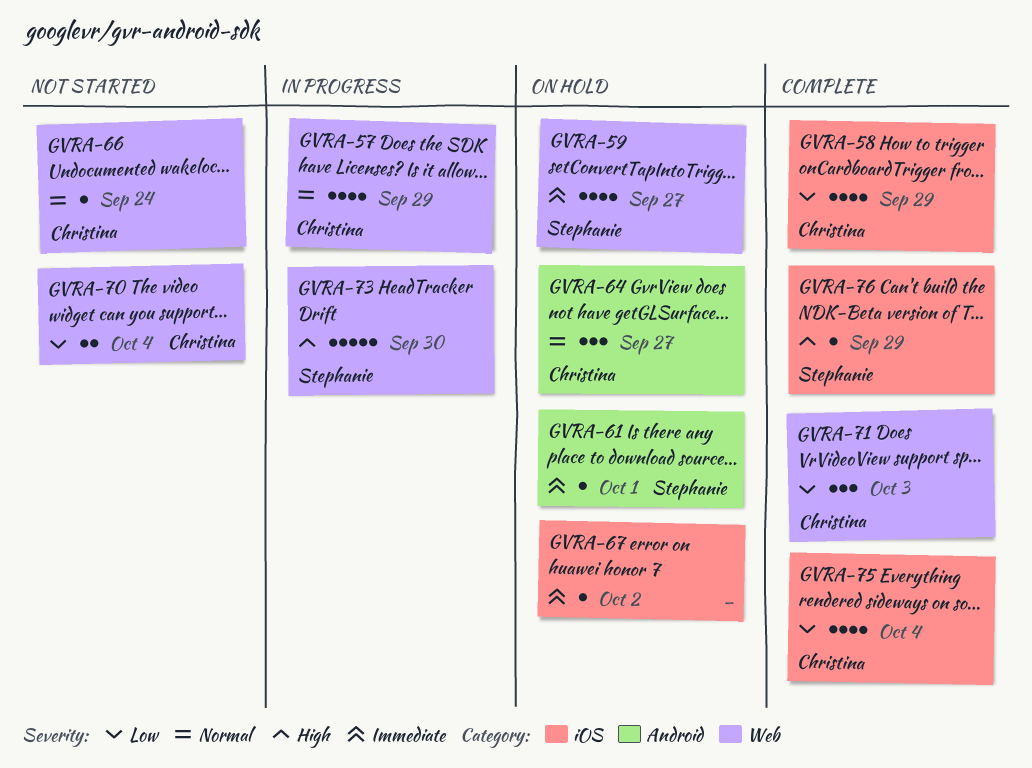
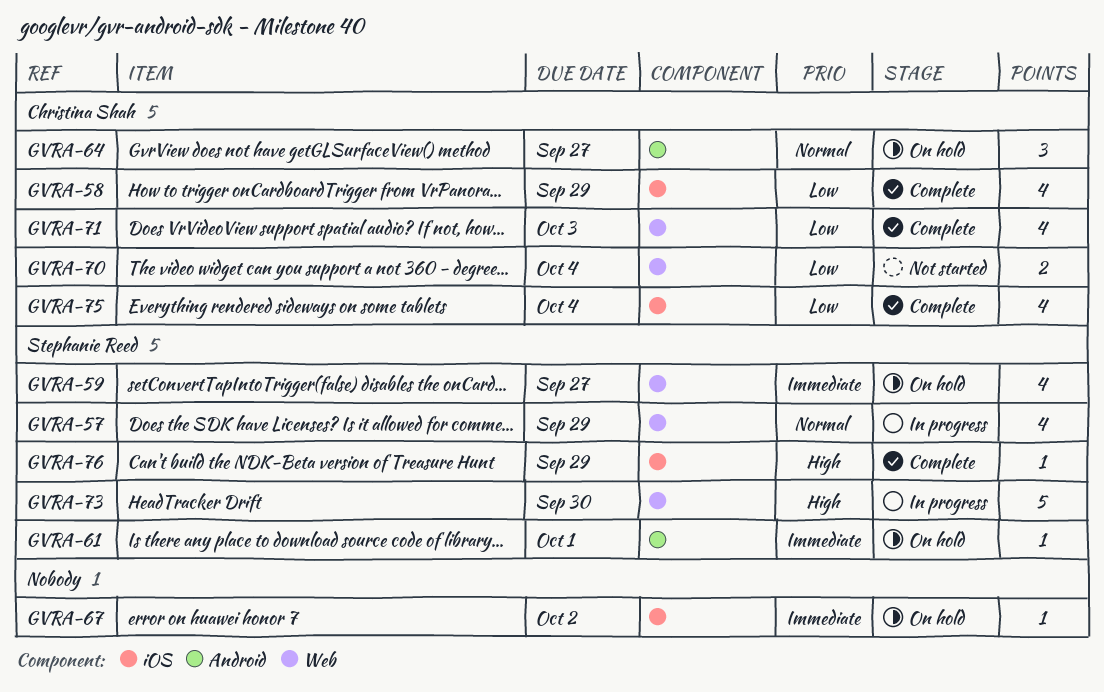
GVRA-57, owner: Christina Shah -> Stephanie Reed
GVRA-66: present -> none
GVRA-71, estimate: 3 -> 4

